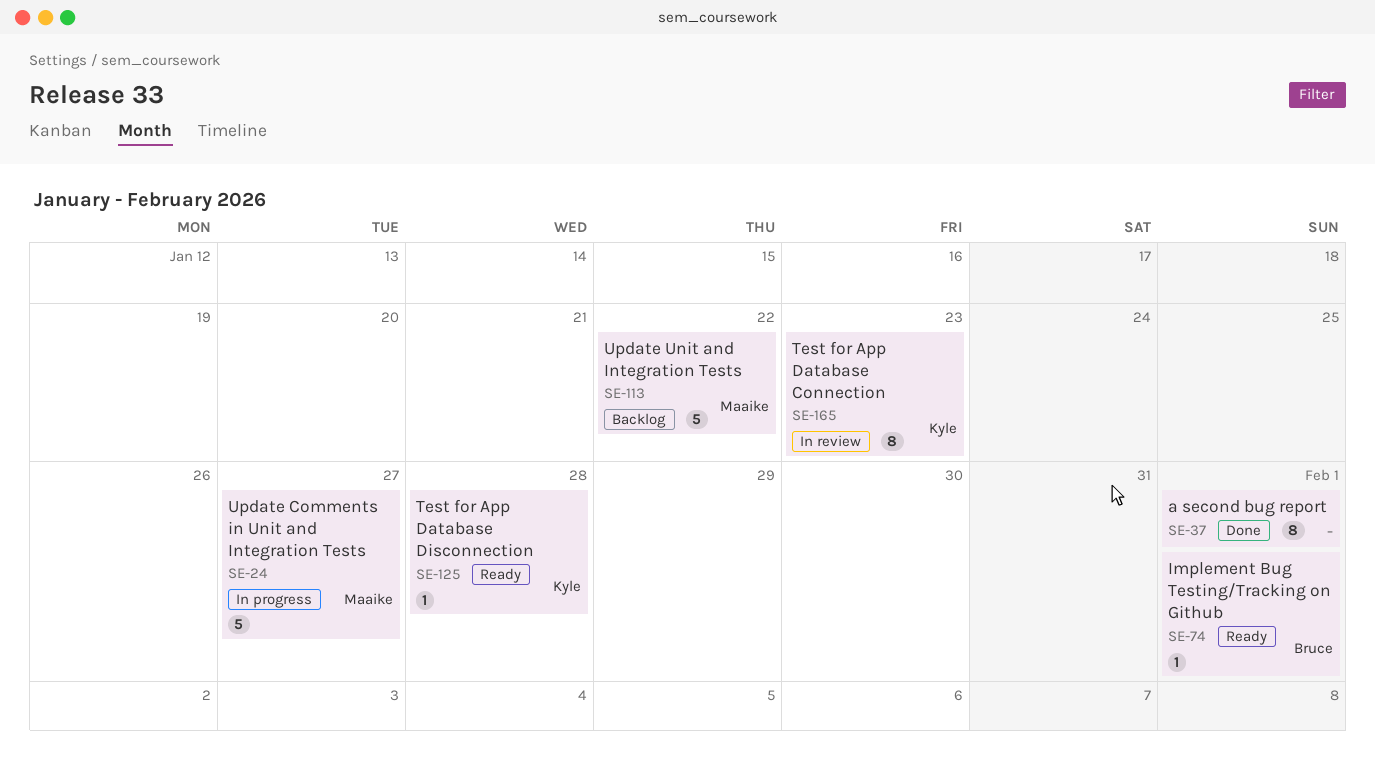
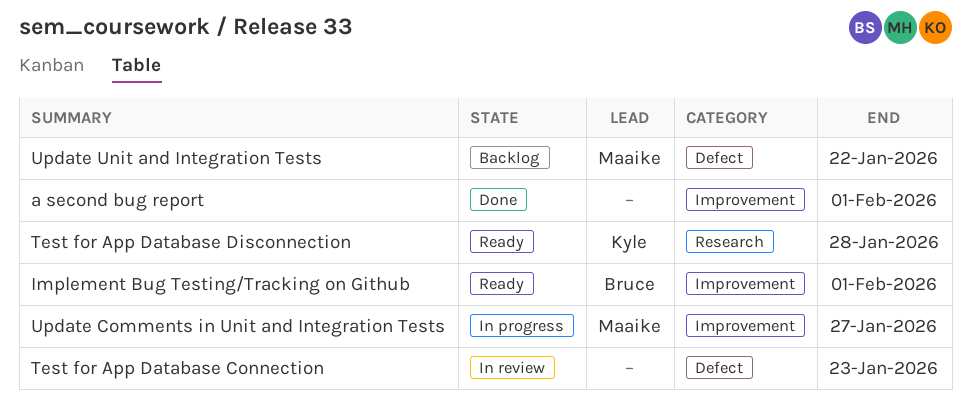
Test for App Database Connection, owner: Kyle -> none

